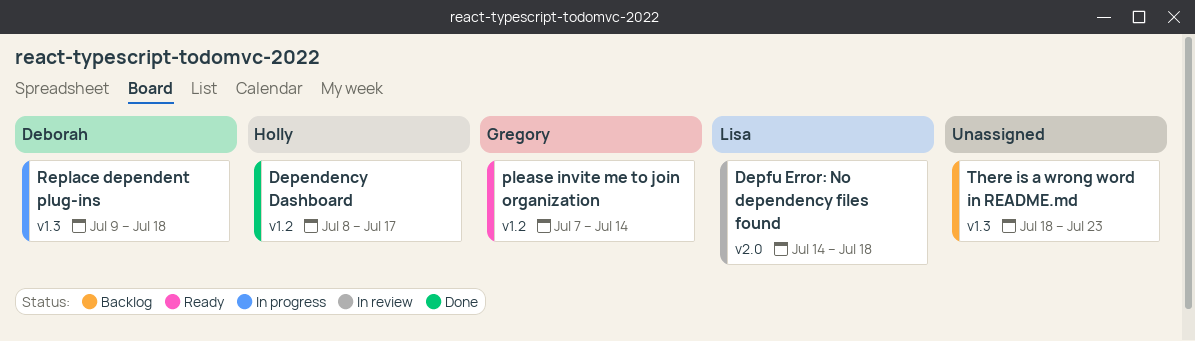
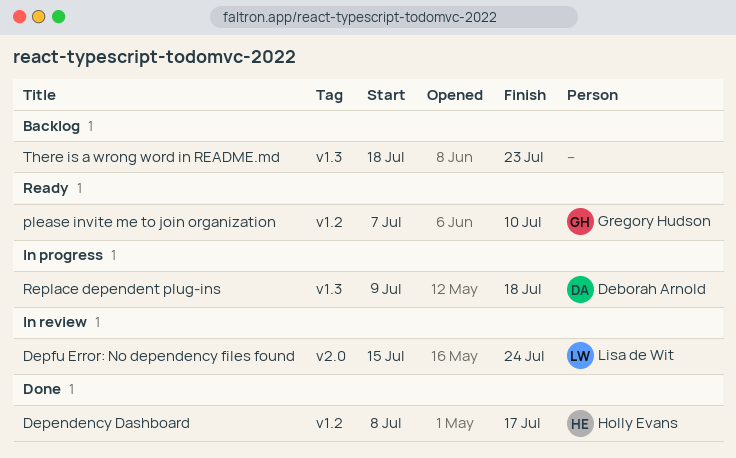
Depfu Error: No dependency files found, start: Jul 14 -> Jul 15
Depfu Error: No dependency files found, due: Jul 18 -> Jul 24
please invite me to join organization, due: Jul 14 -> Jul 10

